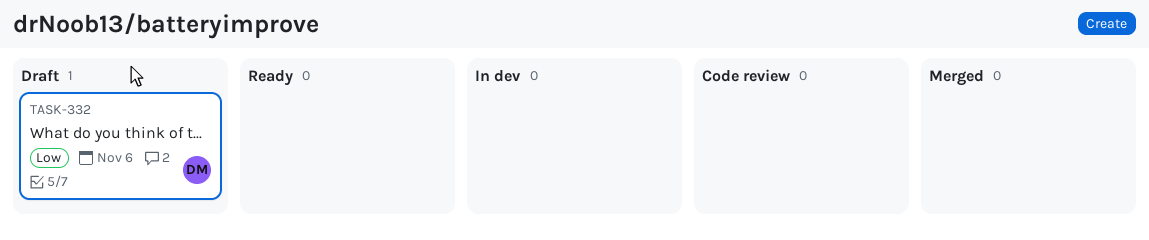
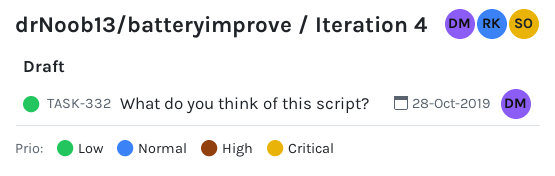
TASK-332, due: Nov 6 -> Oct 28

